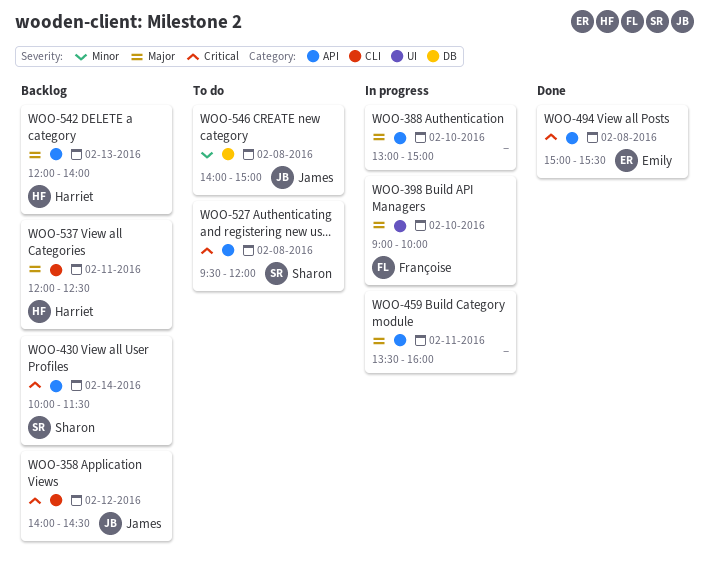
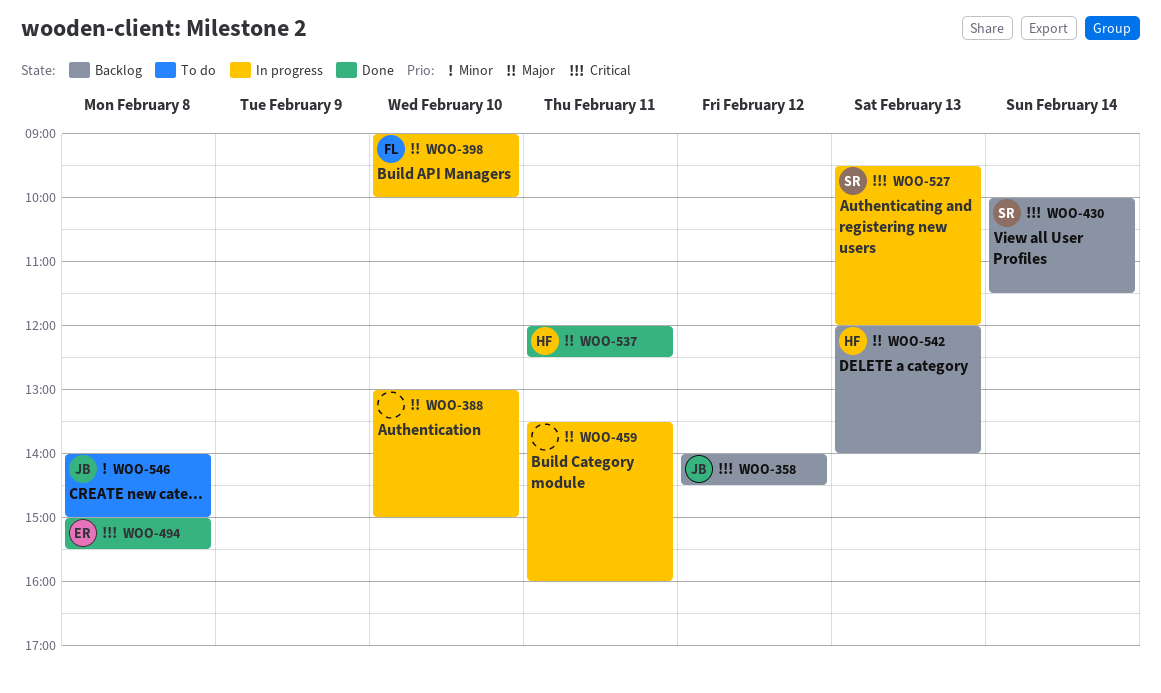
WOO-527, status: To do -> In progress
WOO-527, day: Feb 8 -> Feb 13
WOO-537, status: Backlog -> Done

